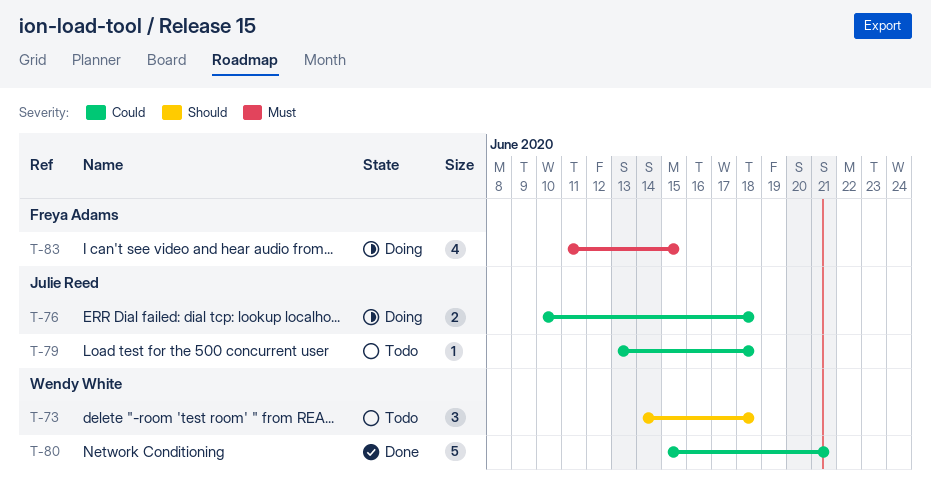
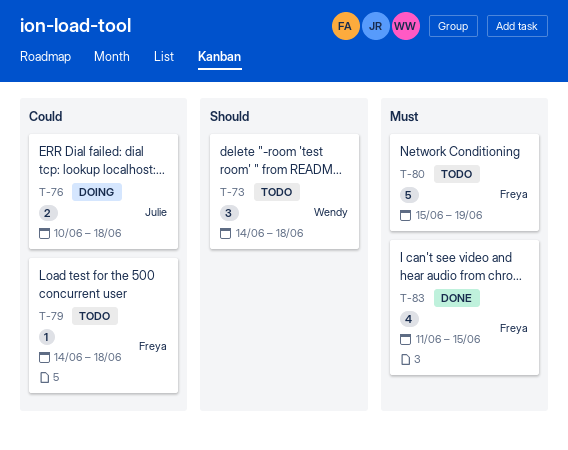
T-79, owner: Julie Reed -> Freya Adams
T-79, start: Jun 13 -> Jun 14
T-80, status: Done -> Todo
T-80, owner: Wendy White -> Freya Adams
T-80, priority: Could -> Must
T-80, due: Jun 21 -> Jun 19
T-83, status: Doing -> Done

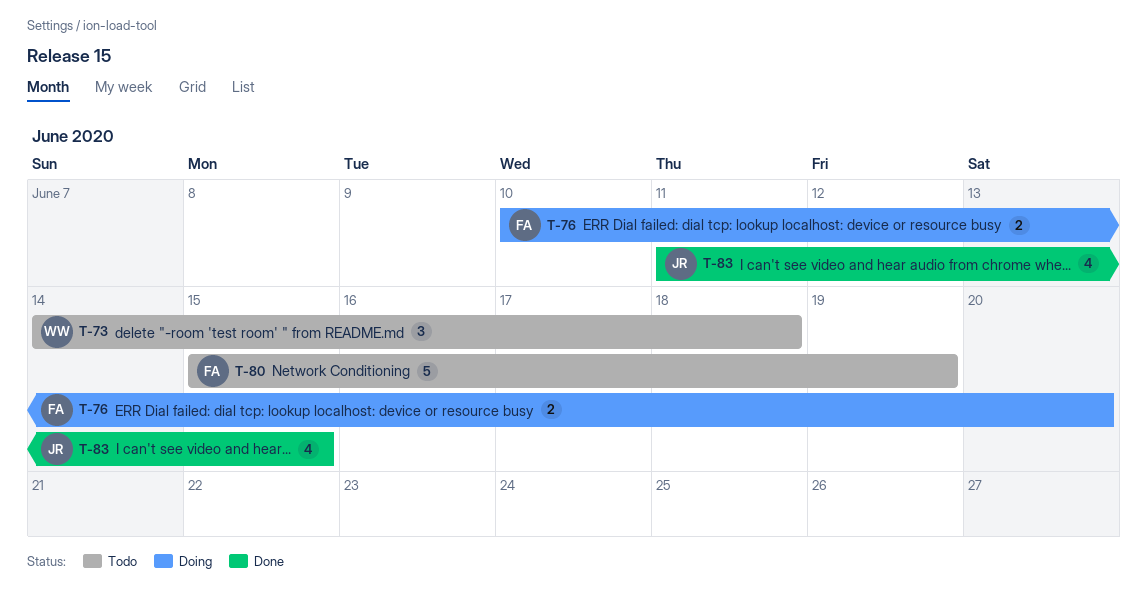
T-76, owner: Julie -> Freya
T-76, due: Jun 18 -> Jun 20
T-79: present -> none
T-83, owner: Freya -> Julie

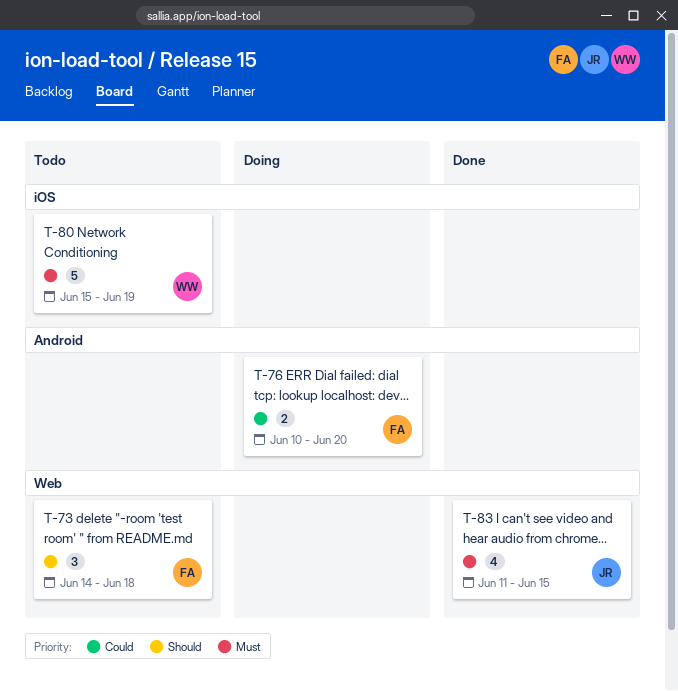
T-73, owner: WW -> FA
T-80, owner: FA -> WW

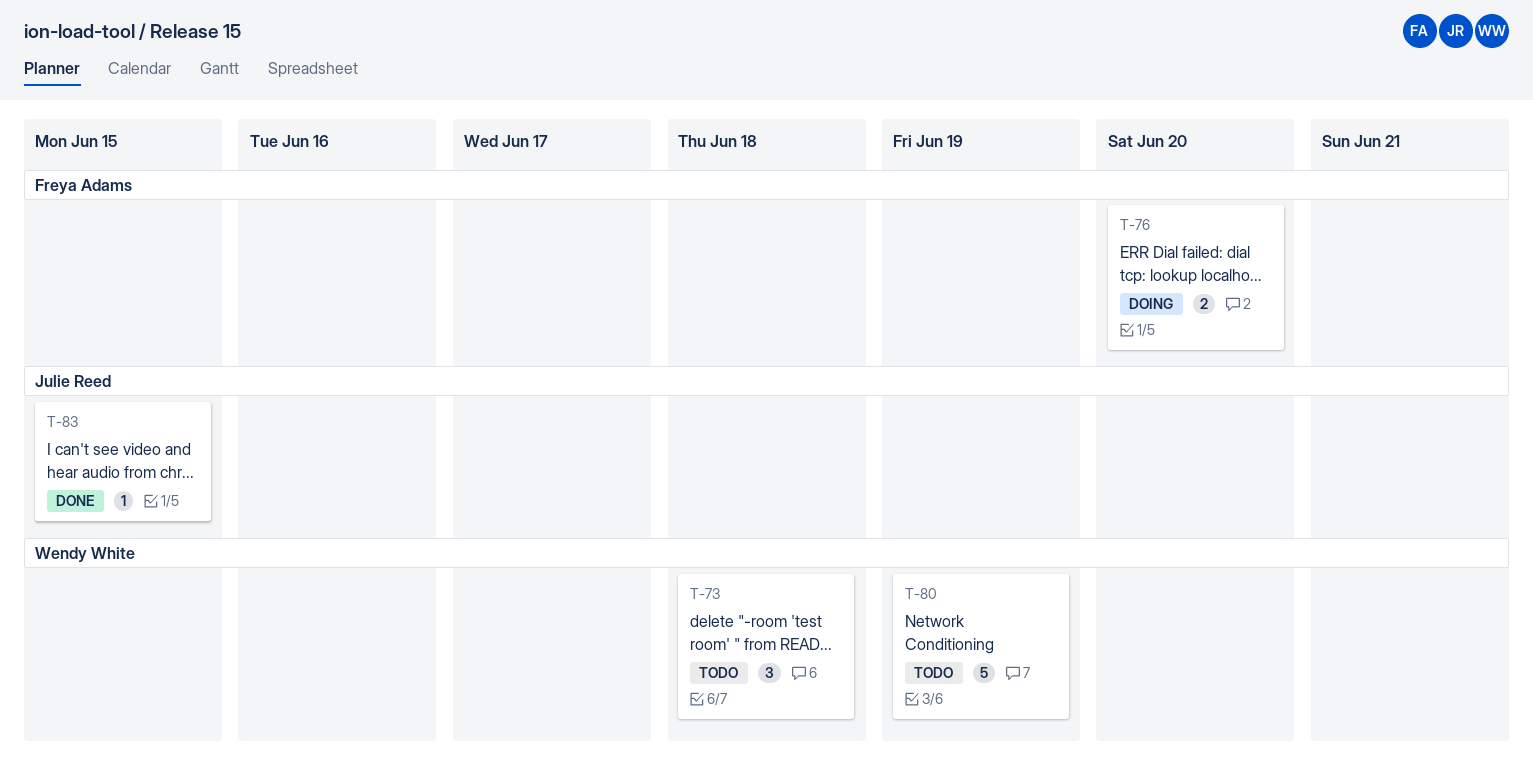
T-73, owner: Freya Adams -> Wendy White
T-83, estimate: 4 -> 1

